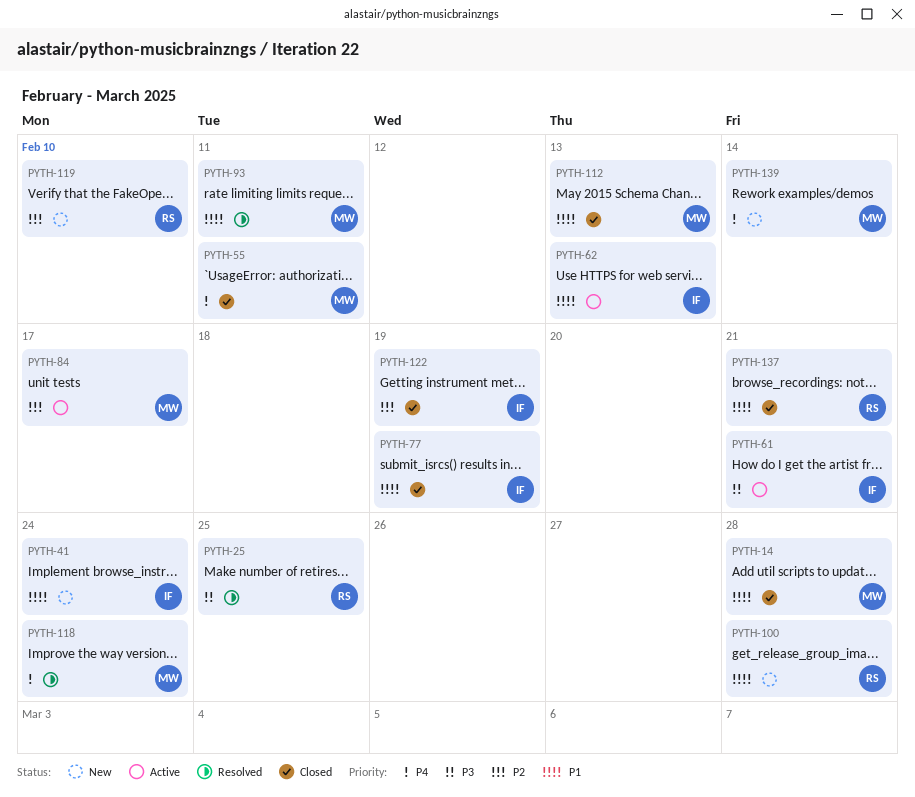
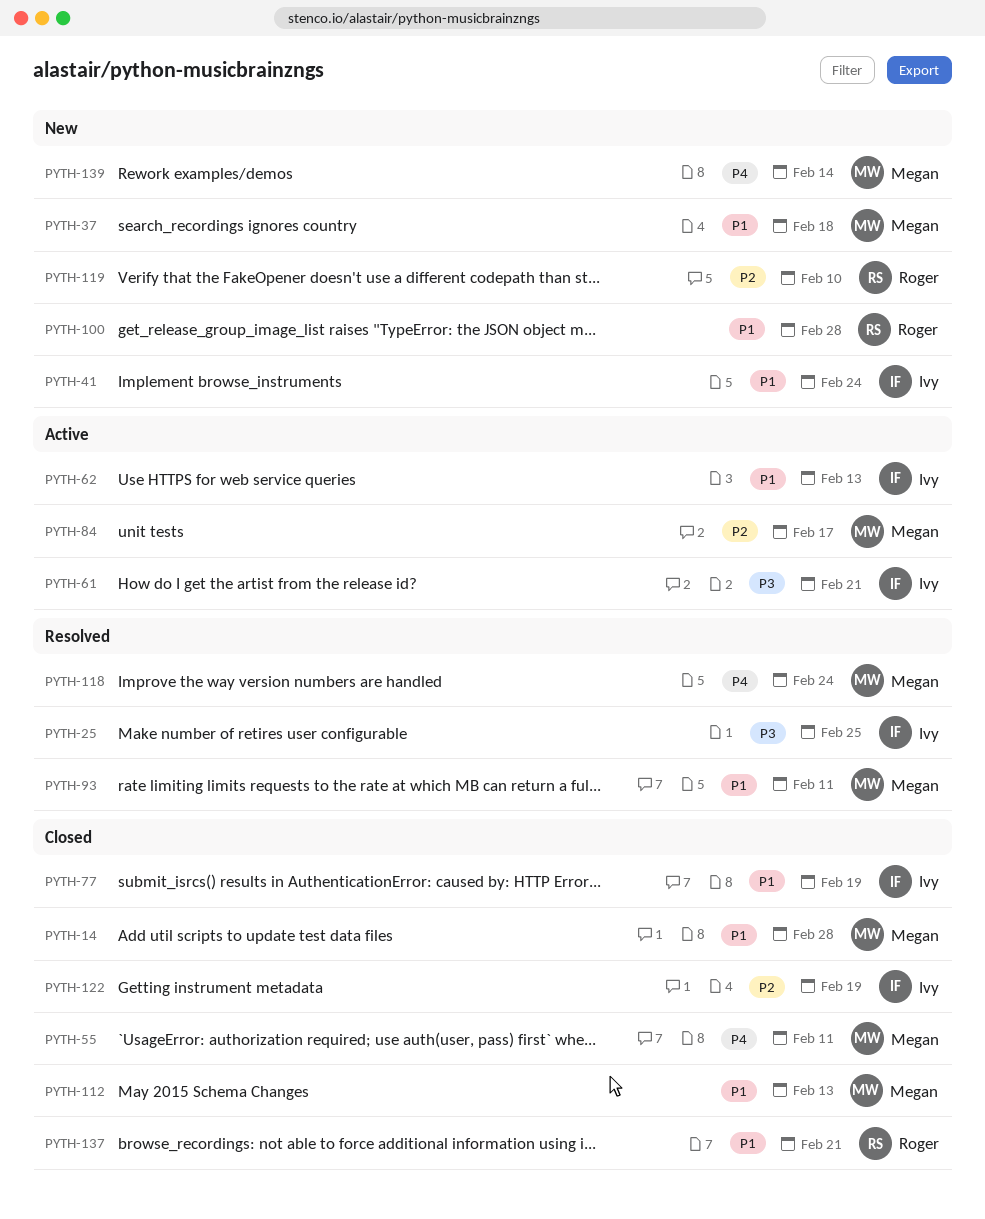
PYTH-25, owner: Roger -> Ivy
PYTH-37: none -> present

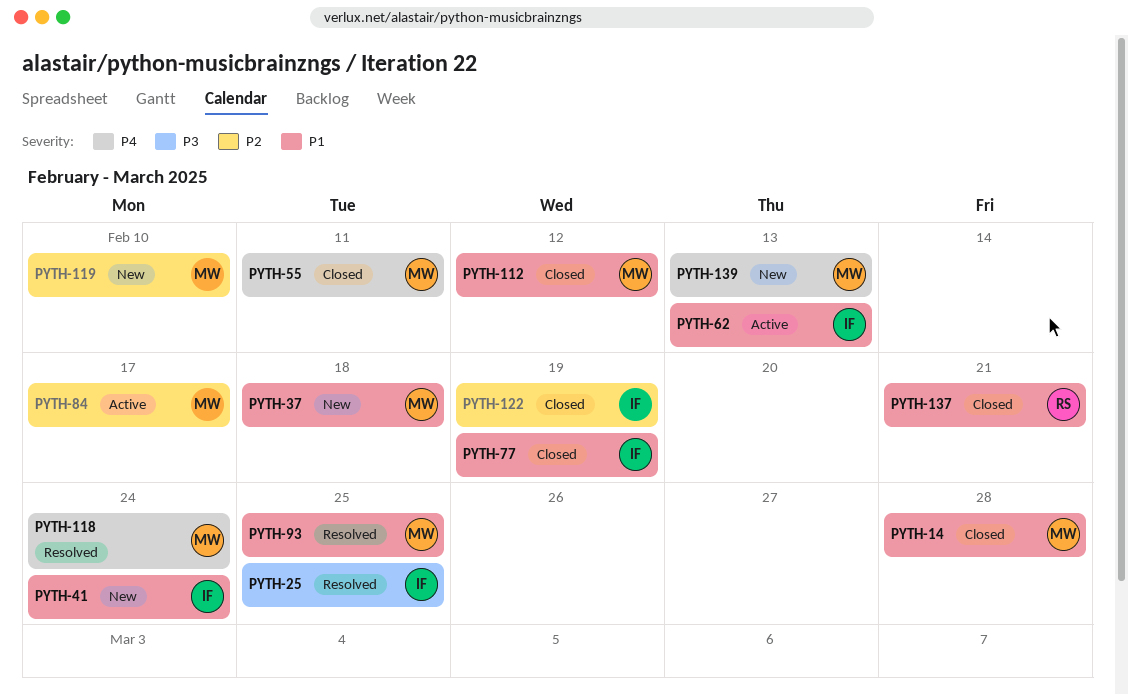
PYTH-61: present -> none
PYTH-93, due: Feb 11 -> Feb 25
PYTH-100: present -> none
PYTH-112, due: Feb 13 -> Feb 12
PYTH-119, owner: Roger -> Megan
PYTH-139, due: Feb 14 -> Feb 13

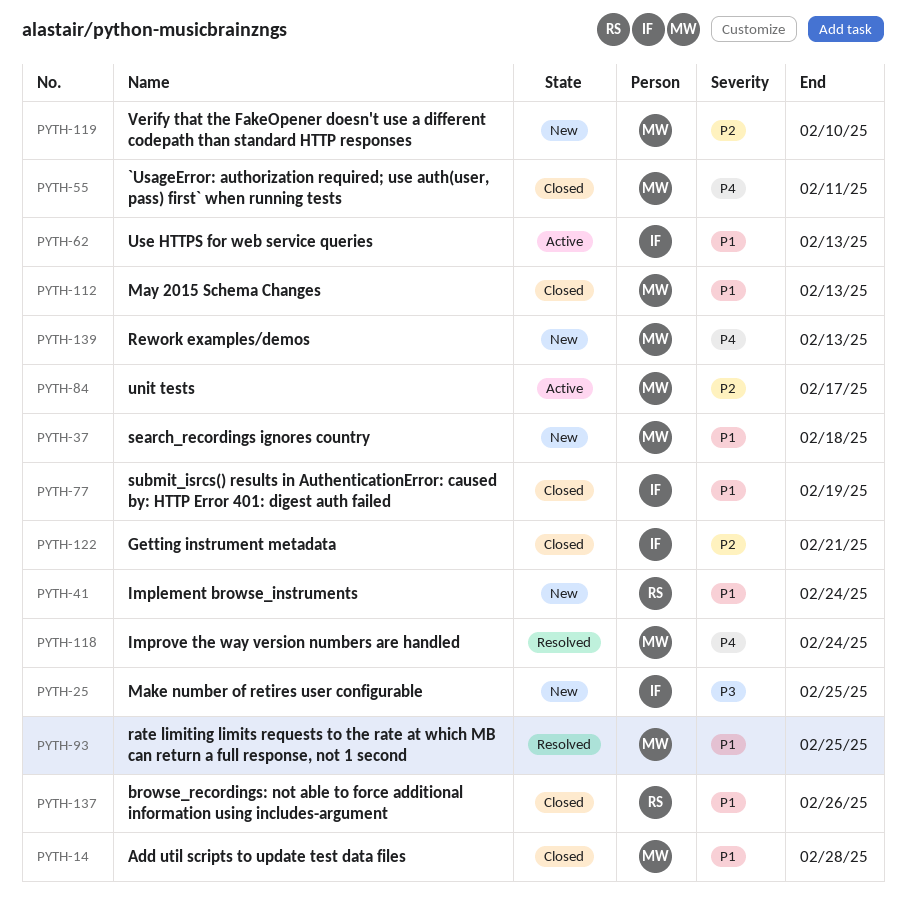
PYTH-25, status: Resolved -> New
PYTH-41, owner: IF -> RS
PYTH-112, due: Feb 12 -> Feb 13
PYTH-122, due: Feb 19 -> Feb 21
PYTH-137, due: Feb 21 -> Feb 26

